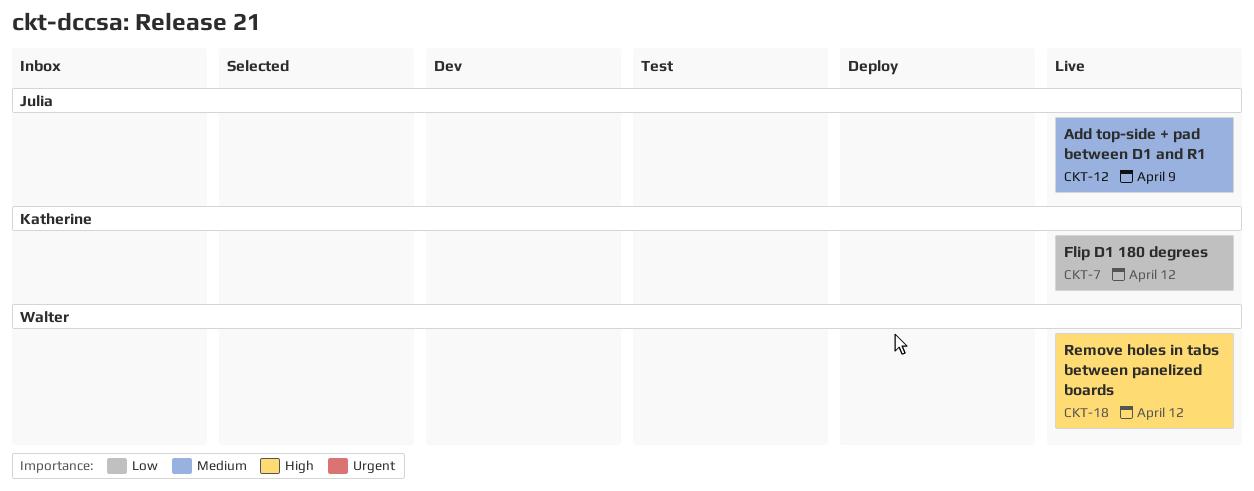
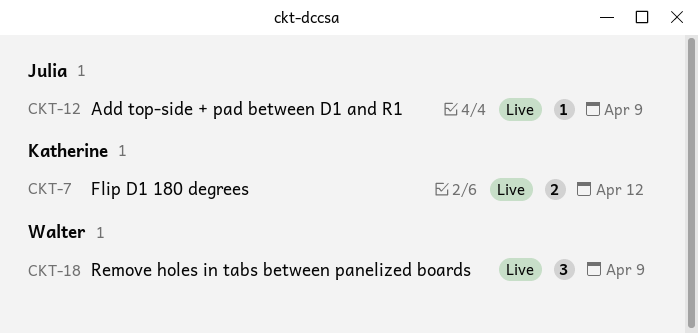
CKT-18, due: Apr 12 -> Apr 9

